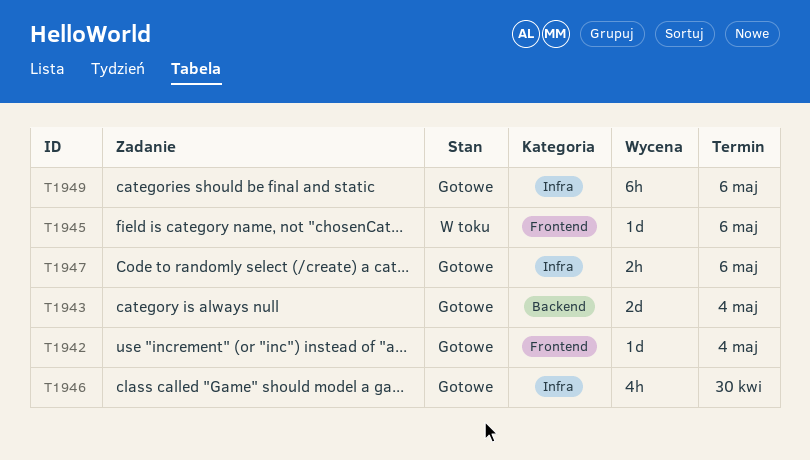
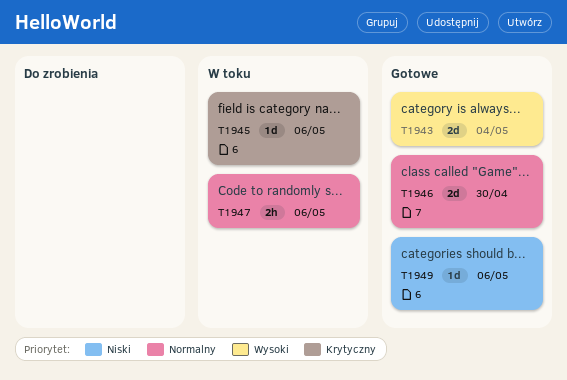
T1942: present -> none
T1946, estimate: 4h -> 2d
T1947, status: Gotowe -> W toku
T1949, estimate: 6h -> 1d

